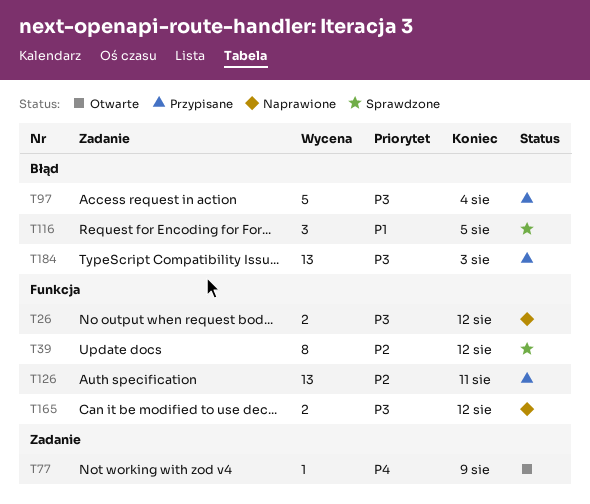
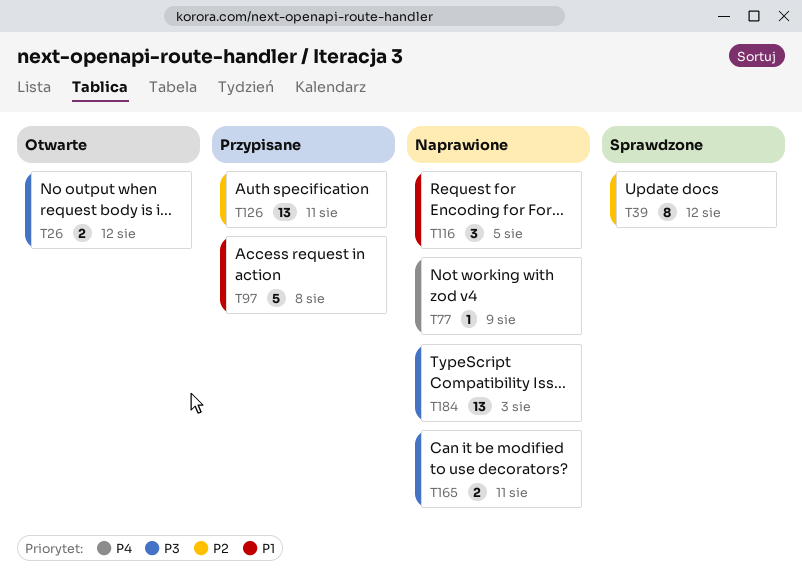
T26, status: Naprawione -> Otwarte
T77, status: Otwarte -> Naprawione
T97, priority: P3 -> P1
T97, due: Aug 4 -> Aug 8
T116, status: Sprawdzone -> Naprawione
T165, due: Aug 12 -> Aug 11
T184, status: Przypisane -> Naprawione

